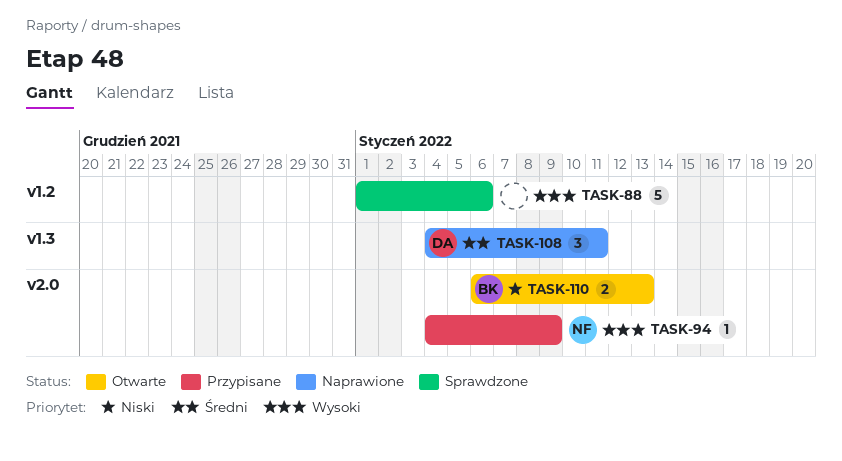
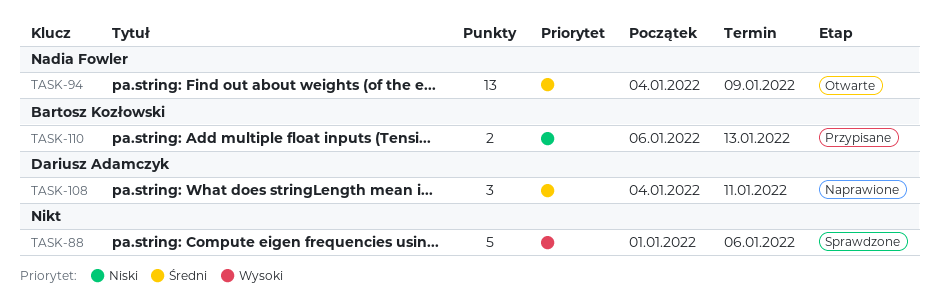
TASK-94, status: Przypisane -> Otwarte
TASK-94, priority: Wysoki -> Średni
TASK-94, estimate: 1 -> 13
TASK-110, status: Otwarte -> Przypisane

